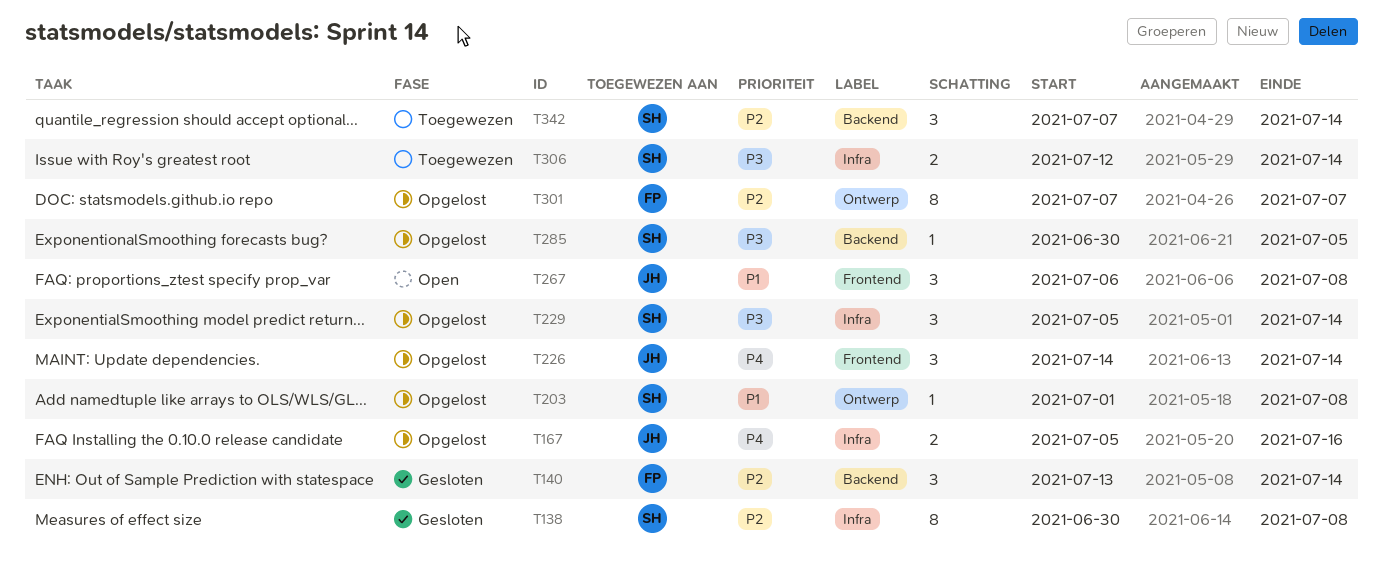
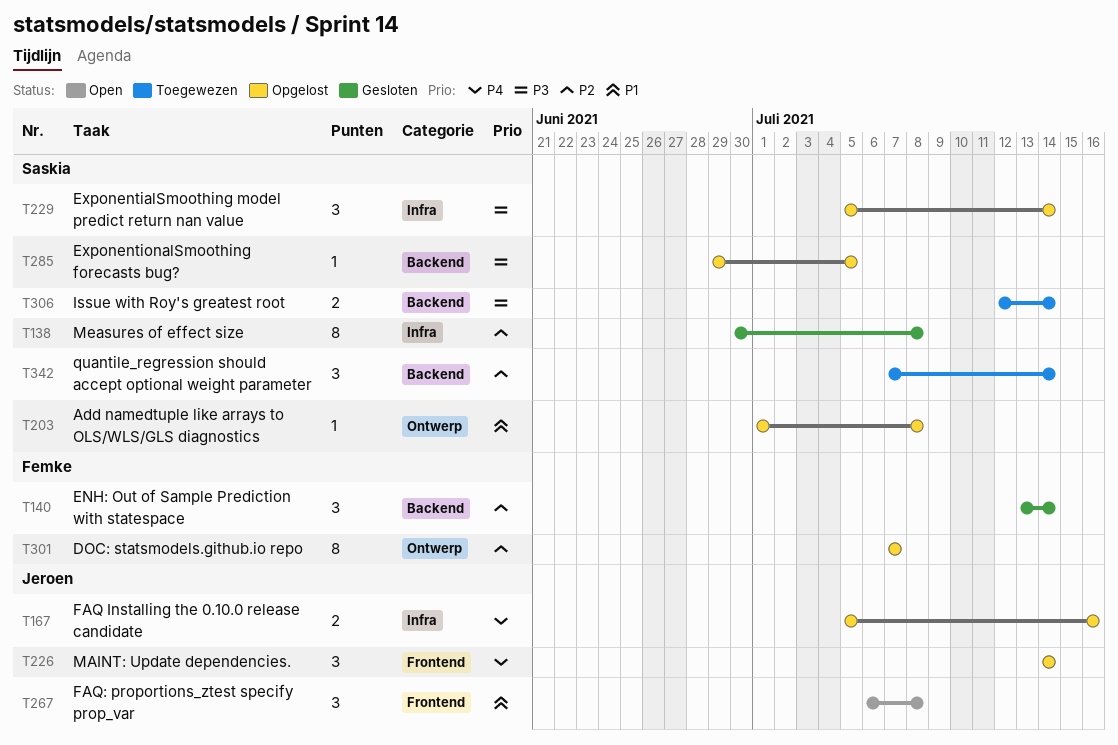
T285, start: Jun 30 -> Jun 29
T306, label: Infra -> Backend

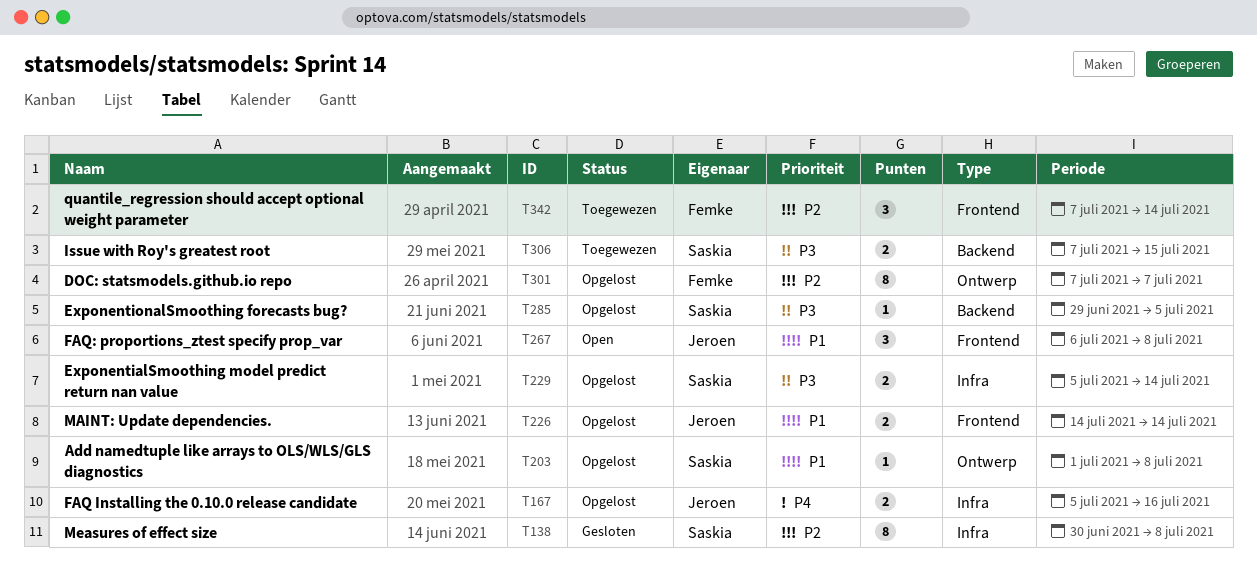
T140: present -> none
T226, priority: P4 -> P1
T226, estimate: 3 -> 2
T229, estimate: 3 -> 2
T306, start: Jul 12 -> Jul 7
T306, due: Jul 14 -> Jul 15
T342, owner: Saskia -> Femke
T342, label: Backend -> Frontend

